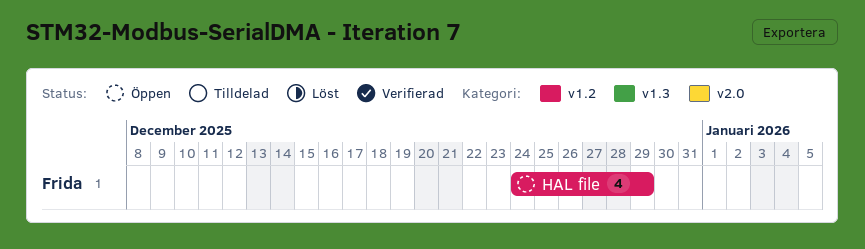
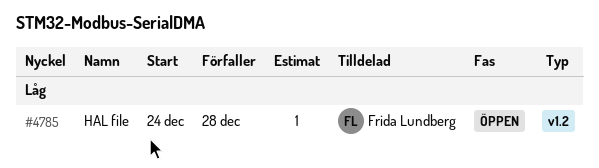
HAL file, estimate: 4 -> 1
HAL file, due: Dec 29 -> Dec 28

